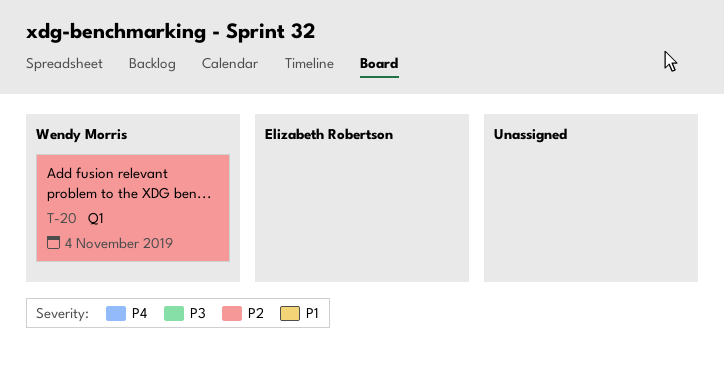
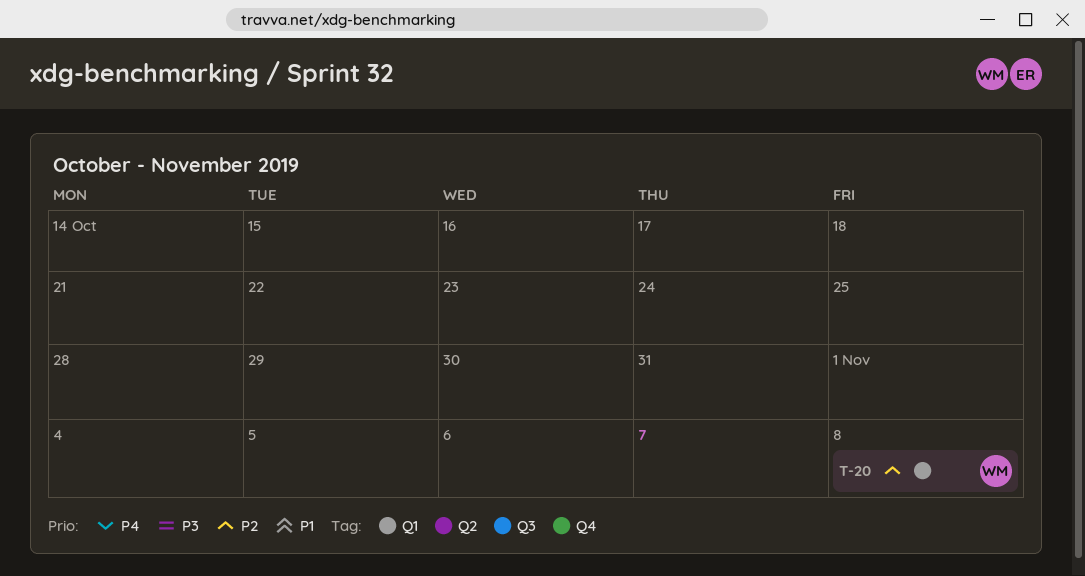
T-20, due: Nov 4 -> Nov 8

